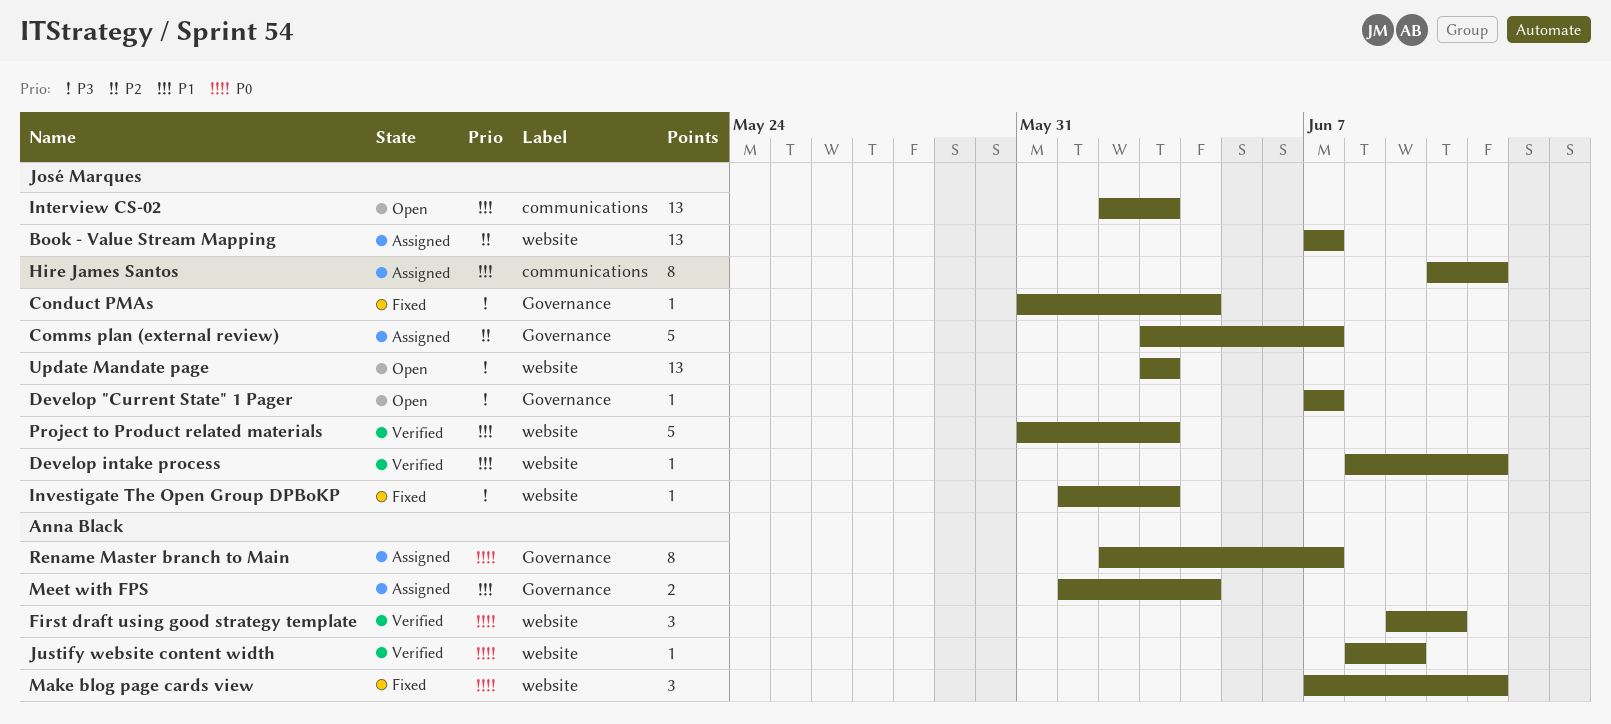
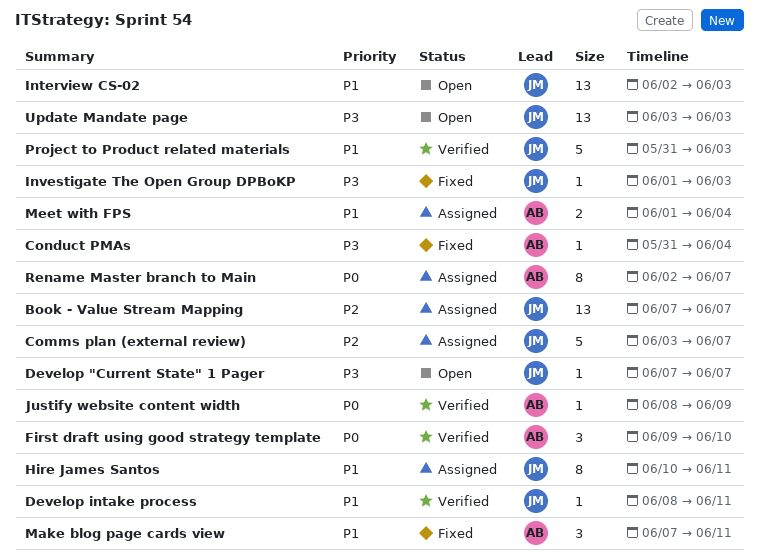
Conduct PMAs, owner: José Marques -> Anna Black
Make blog page cards view, priority: P0 -> P1

